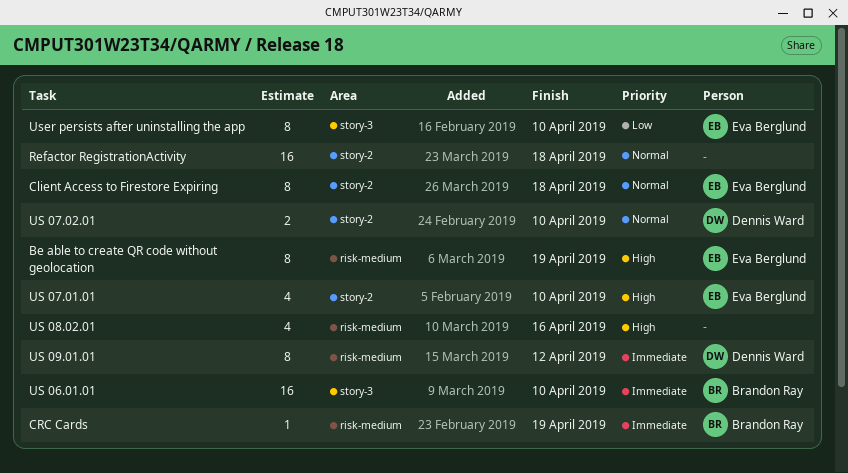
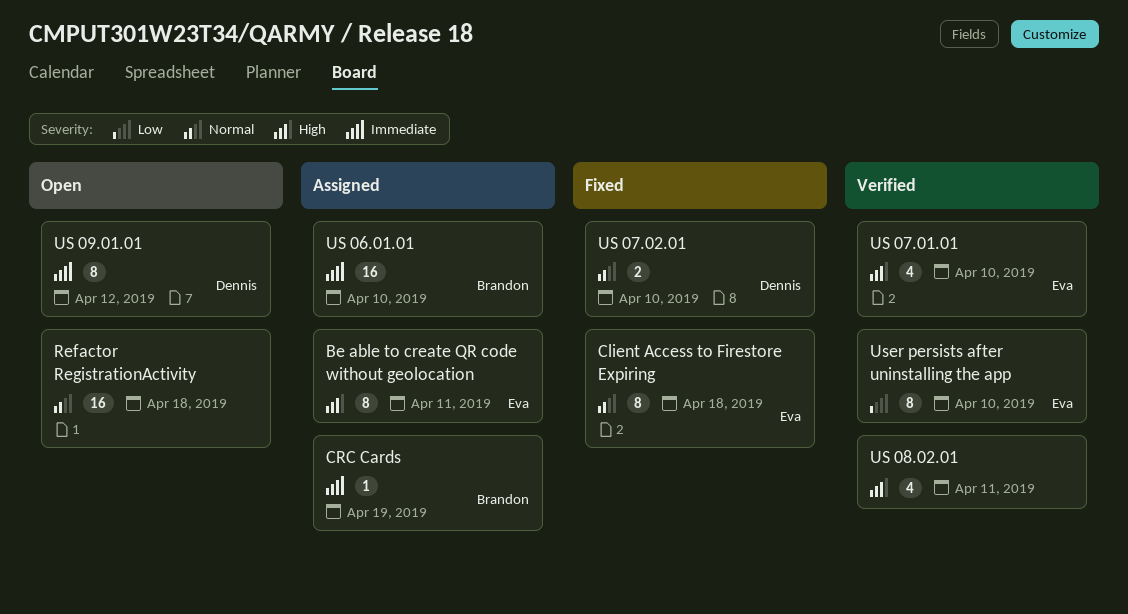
Be able to create QR code without geolocation, due: Apr 19 -> Apr 11
US 08.02.01, due: Apr 16 -> Apr 11

